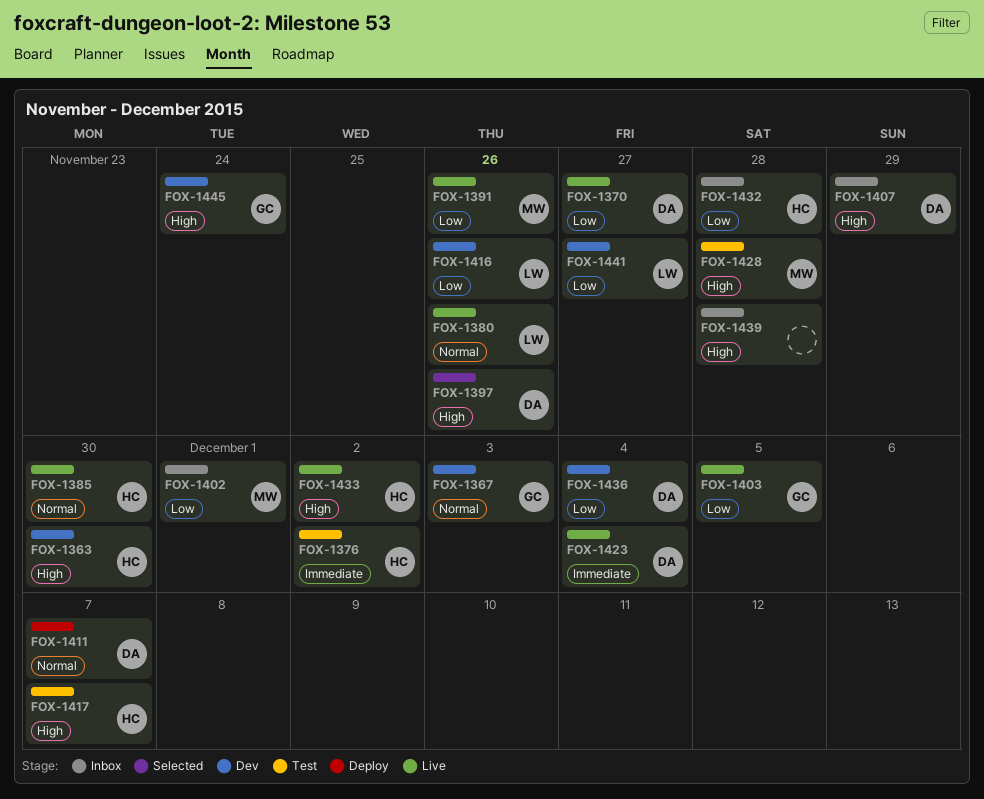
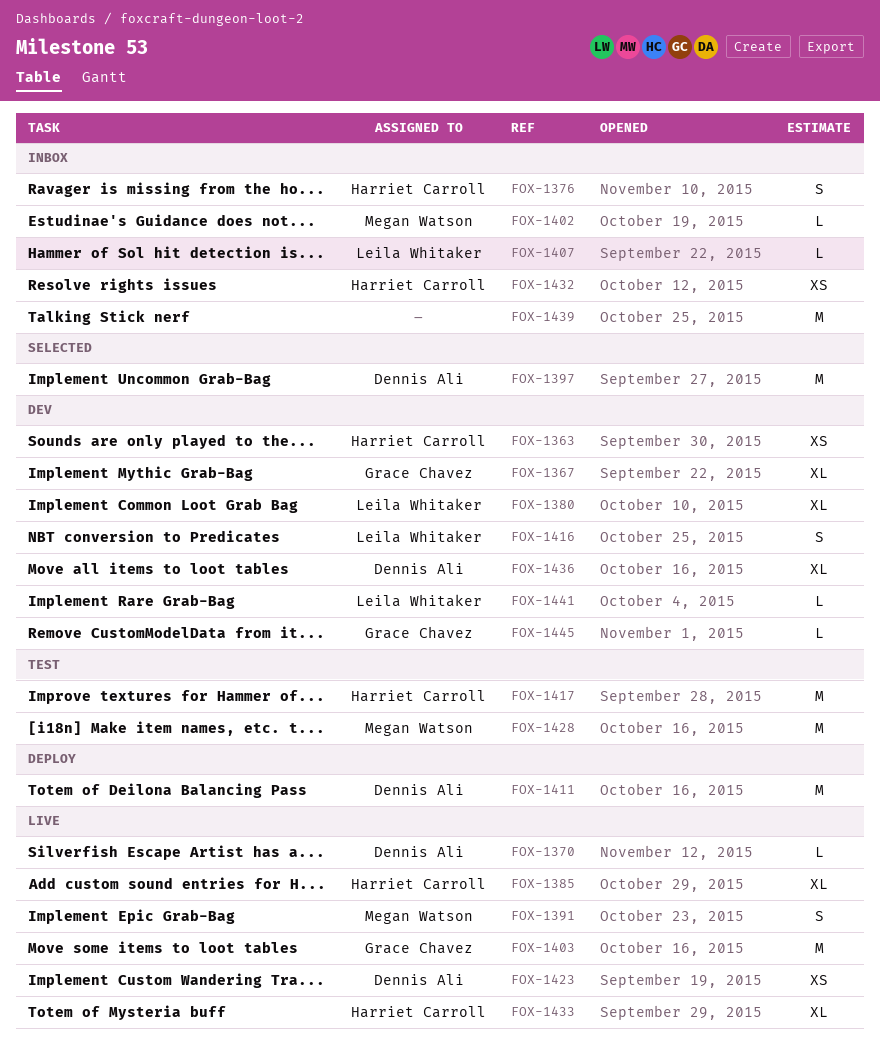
FOX-1376, status: Test -> Inbox
FOX-1380, status: Live -> Dev
FOX-1407, owner: Dennis Ali -> Leila Whitaker

